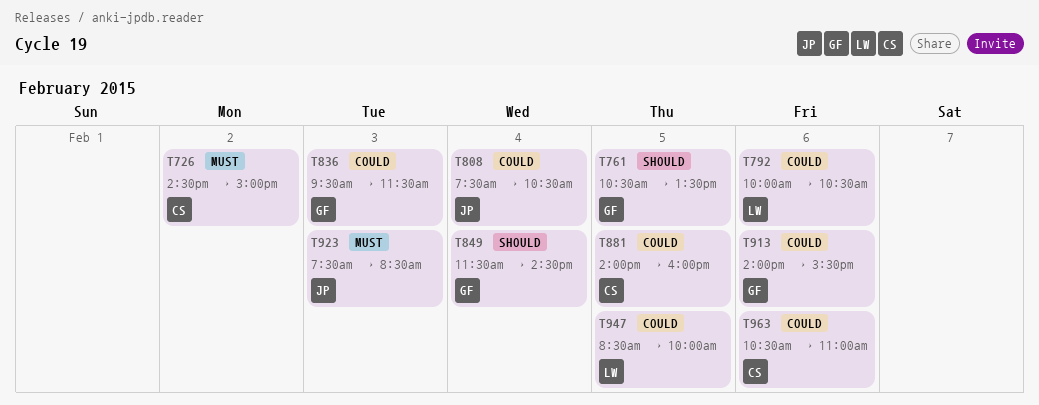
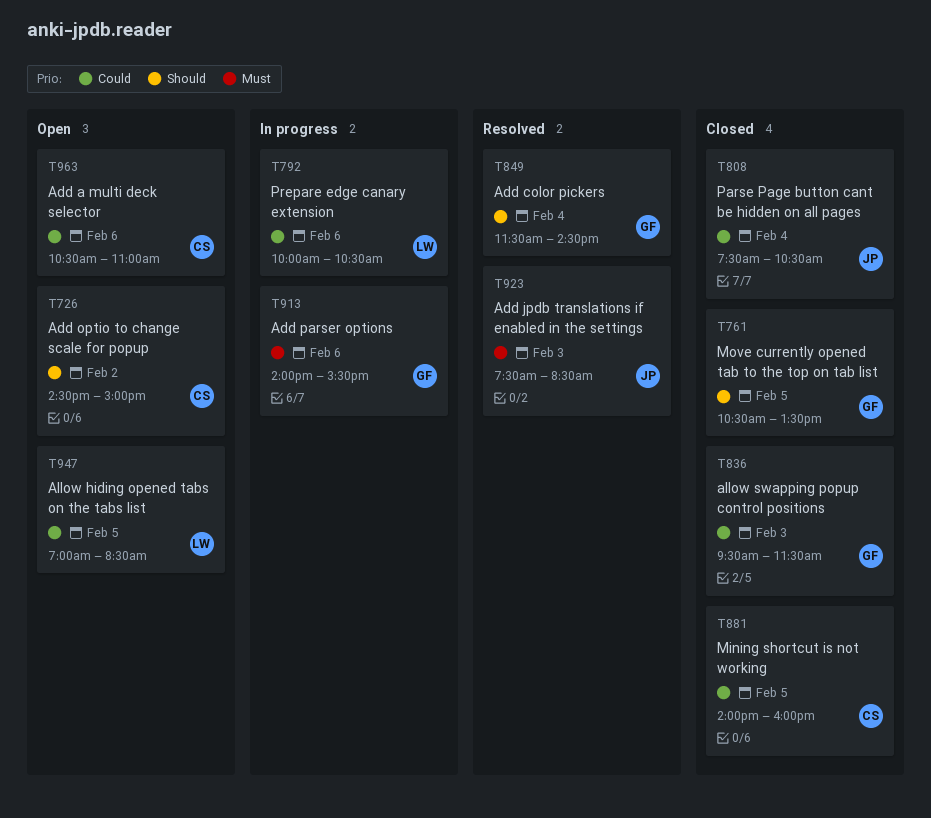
T726, priority: Must -> Should
T913, priority: Could -> Must
T947, begins: 08:30 -> 07:00
T947, ends: 10:00 -> 08:30

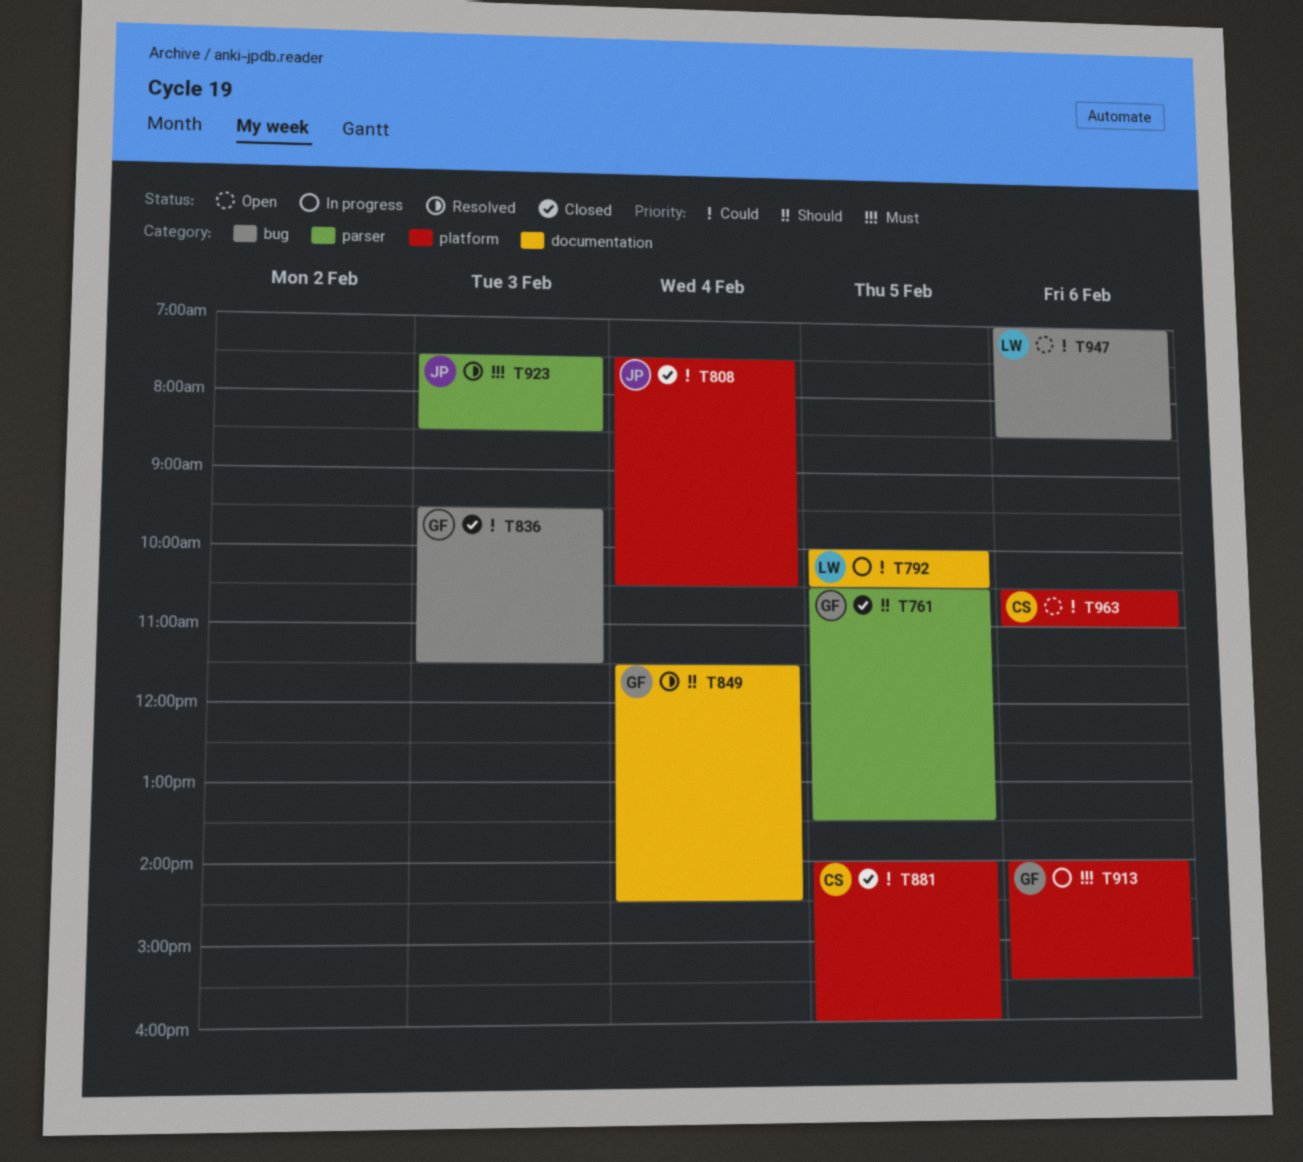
T726: present -> none
T792, day: Feb 6 -> Feb 5
T947, day: Feb 5 -> Feb 6

